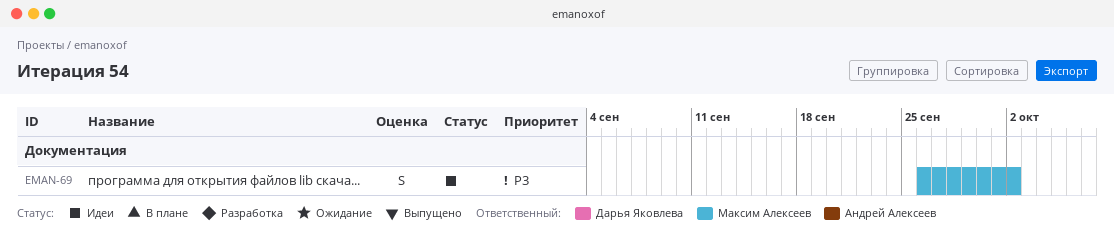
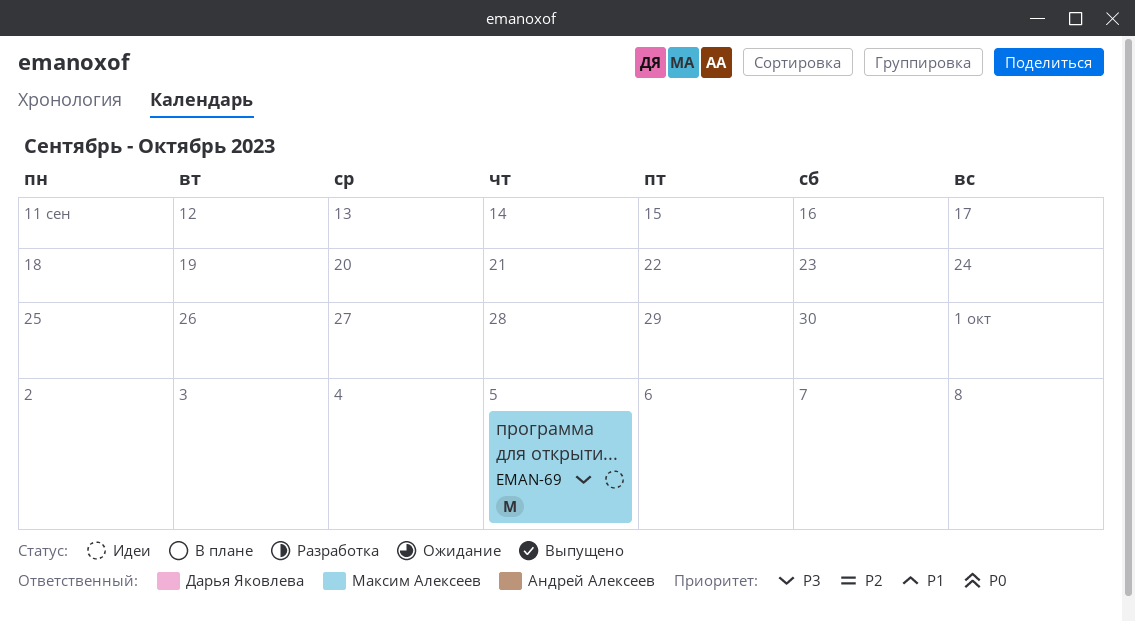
EMAN-69, estimate: S -> M
EMAN-69, due: Oct 2 -> Oct 5

